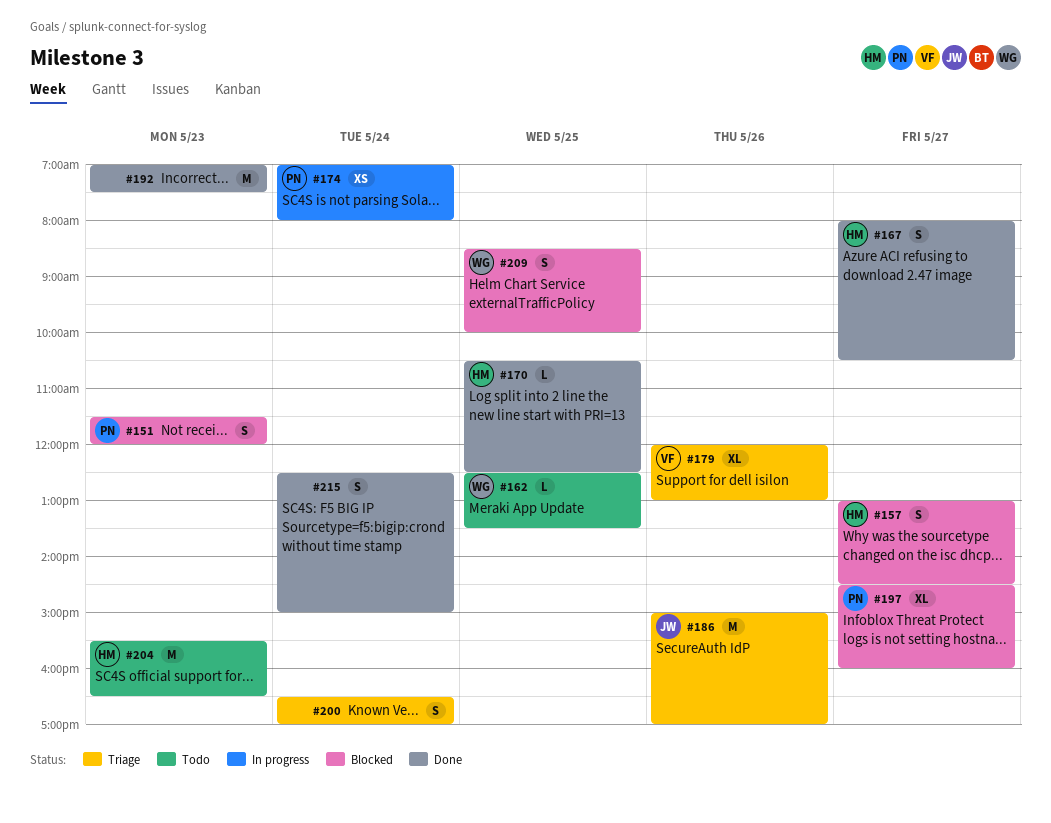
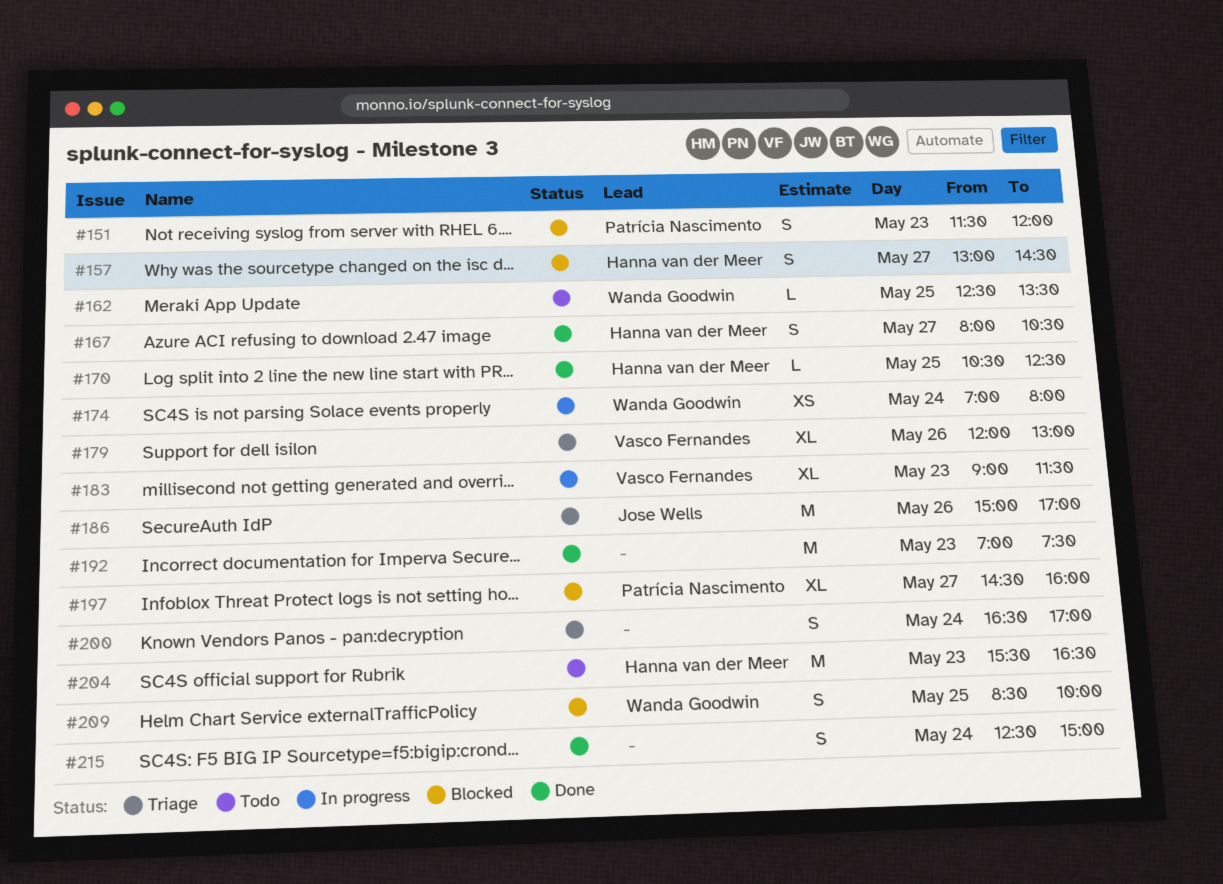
#174, owner: Patrícia Nascimento -> Wanda Goodwin
#183: none -> present

